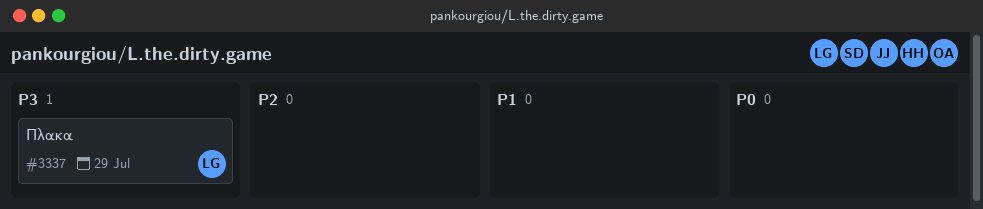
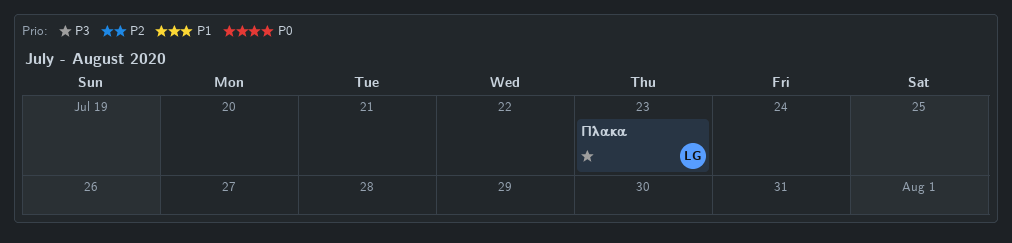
Πλακα, due: Jul 29 -> Jul 23

